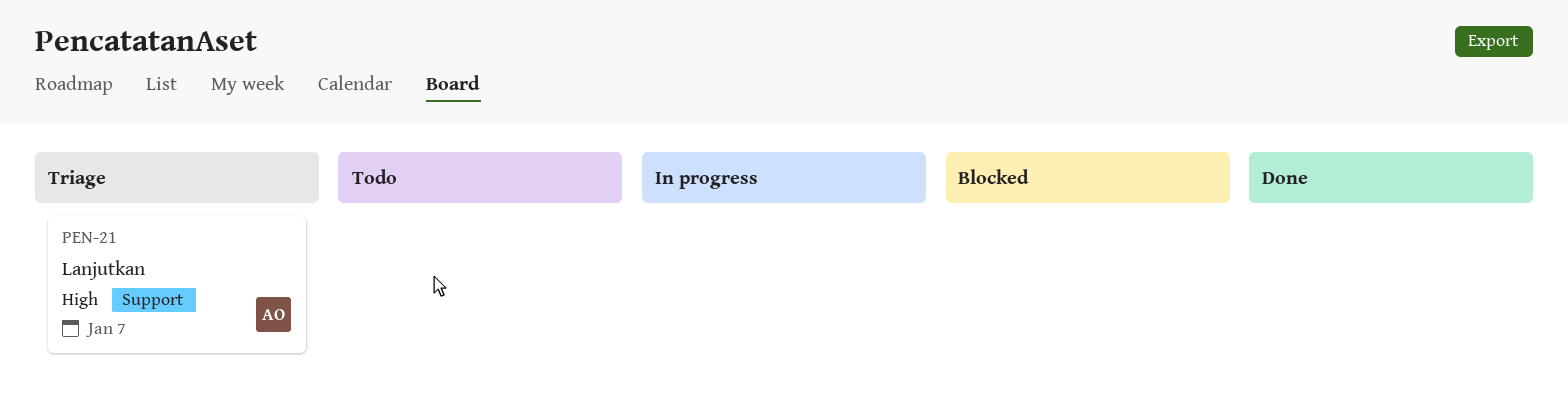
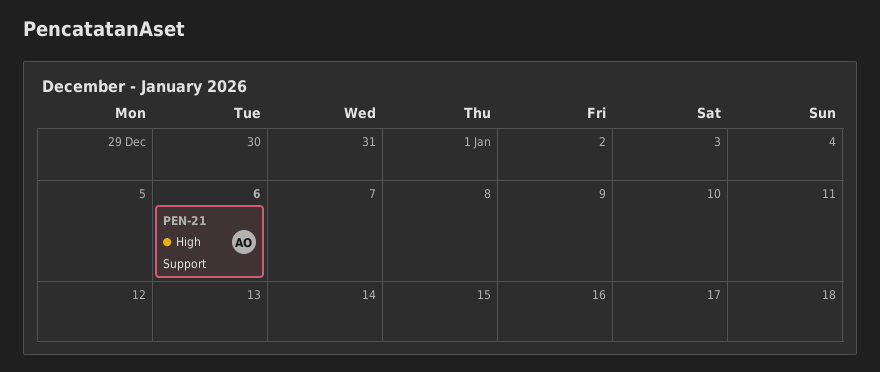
PEN-21, due: Jan 7 -> Jan 6

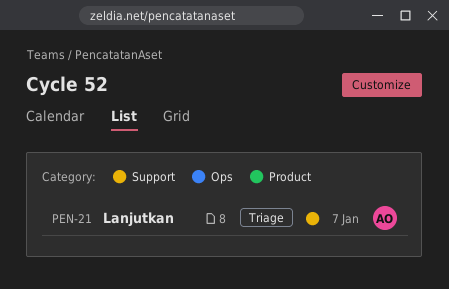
PEN-21, due: Jan 6 -> Jan 7

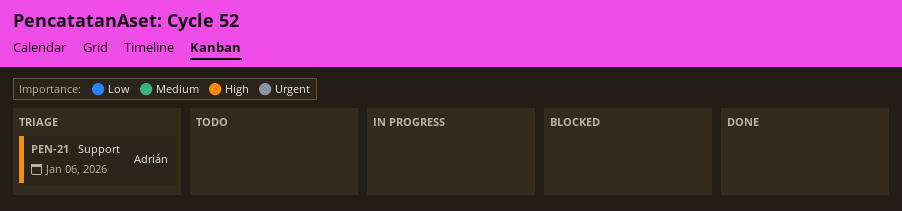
PEN-21, due: Jan 7 -> Jan 6

